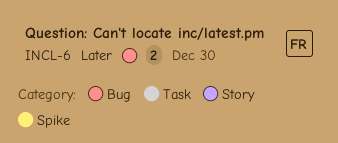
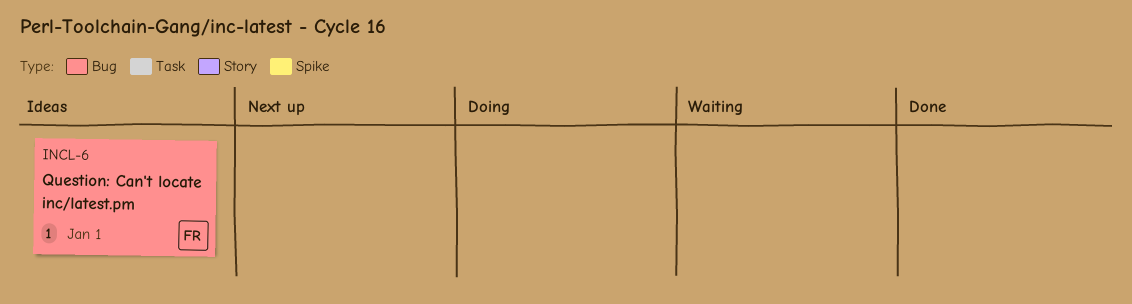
INCL-6, estimate: 2 -> 1
INCL-6, due: Dec 30 -> Jan 1

